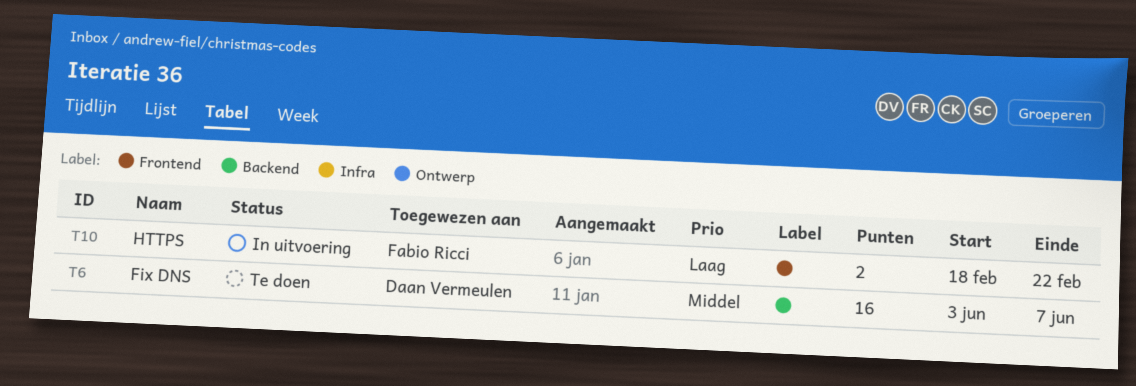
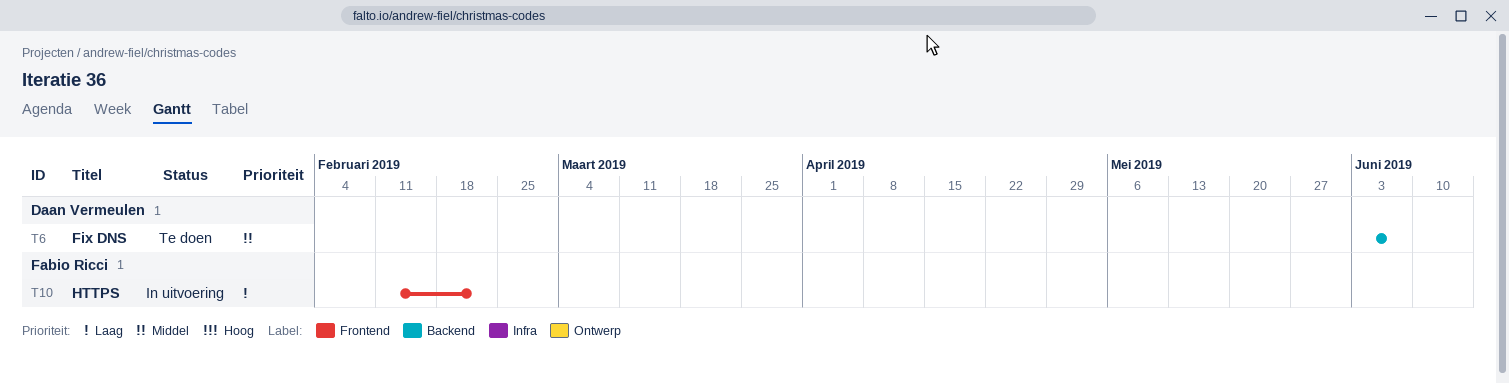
T10, start: Feb 18 -> Feb 11

